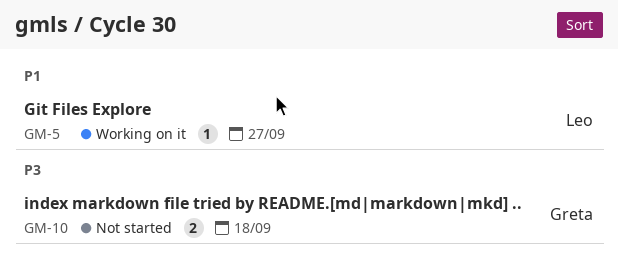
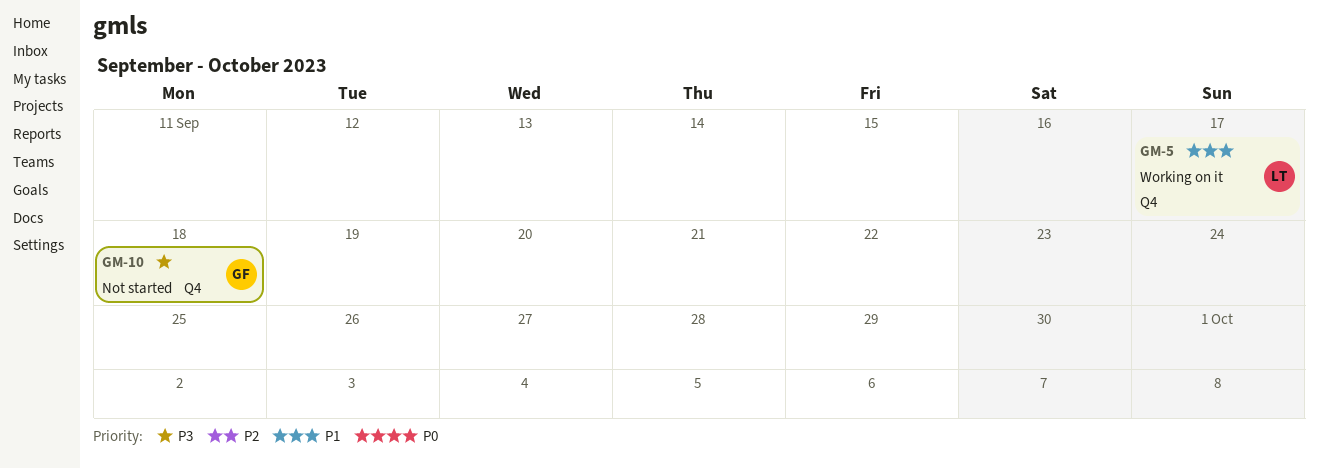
GM-5, due: Sep 27 -> Sep 17

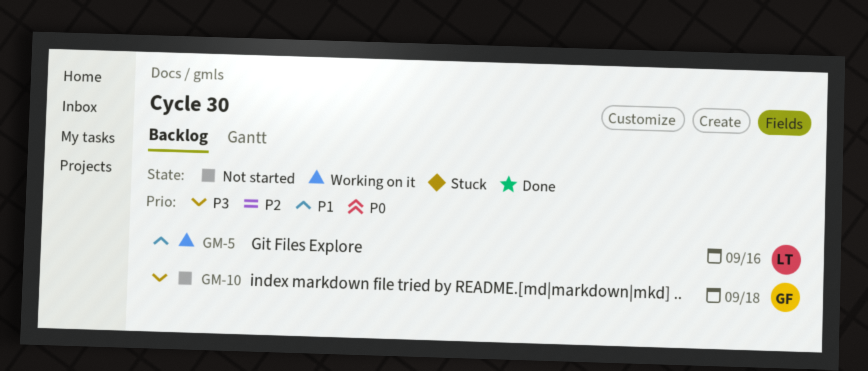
GM-5, due: Sep 17 -> Sep 16

